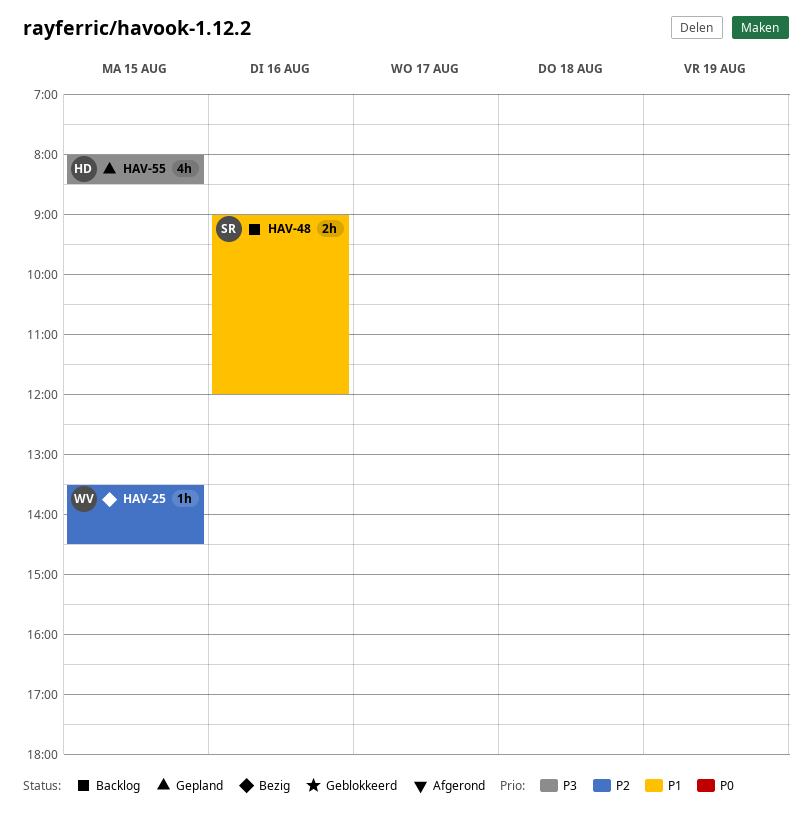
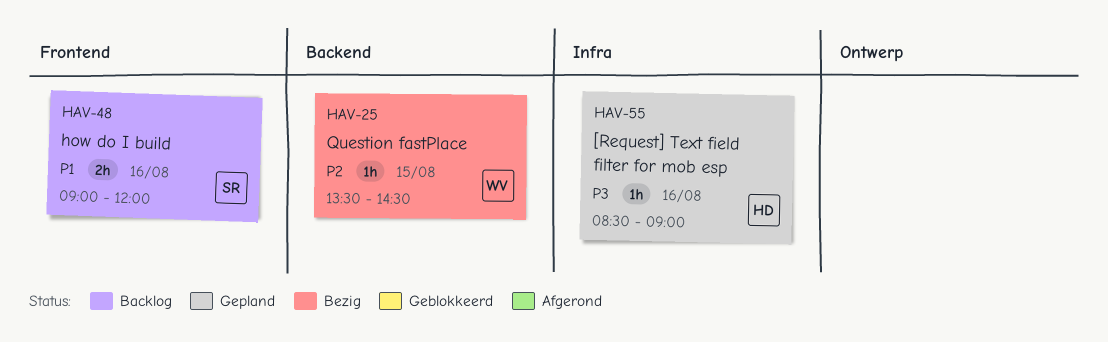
HAV-55, estimate: 4h -> 1h
HAV-55, day: Aug 15 -> Aug 16
HAV-55, begins: 08:00 -> 08:30
HAV-55, ends: 08:30 -> 09:00

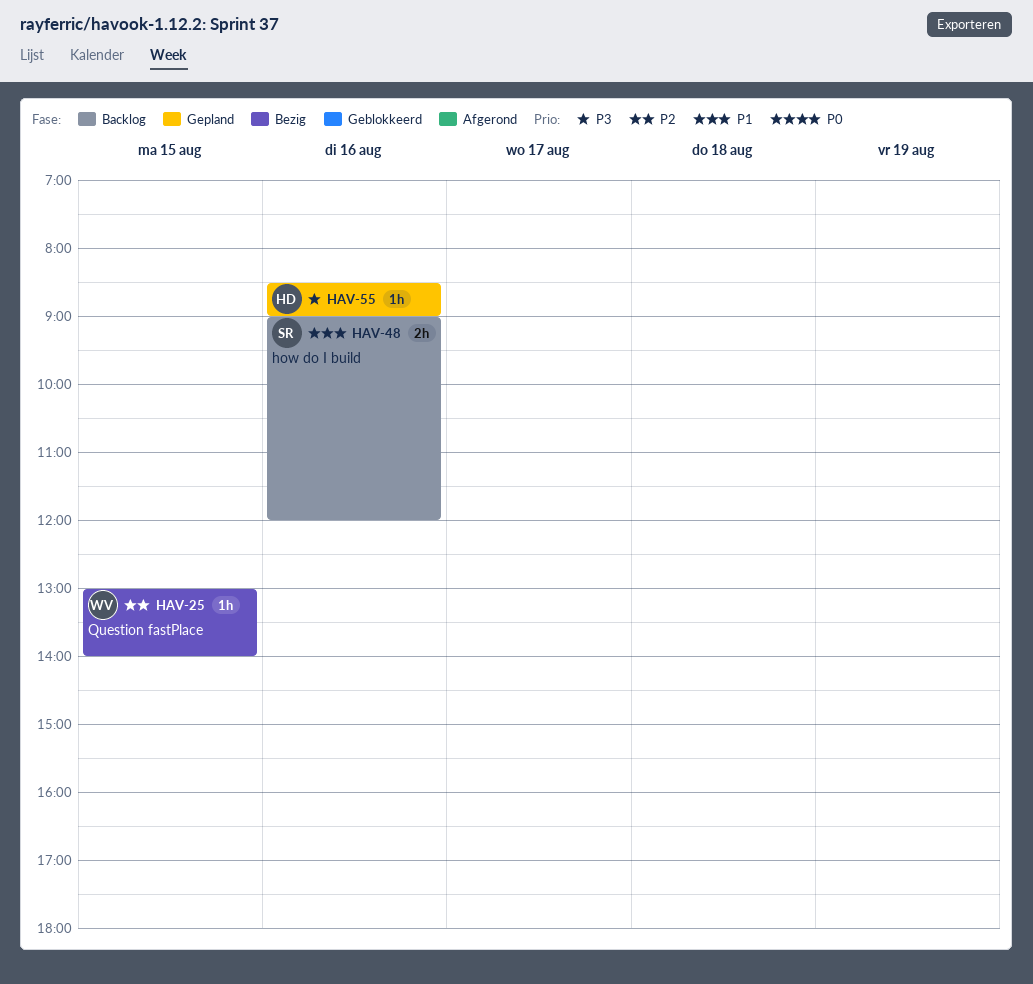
HAV-25, begins: 13:30 -> 13:00
HAV-25, ends: 14:30 -> 14:00

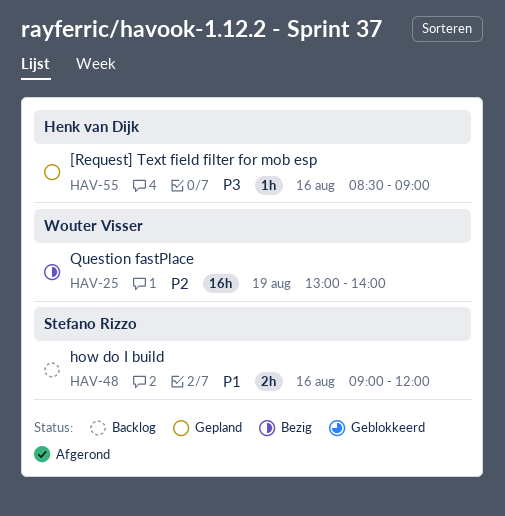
HAV-25, estimate: 1h -> 16h
HAV-25, day: Aug 15 -> Aug 19

